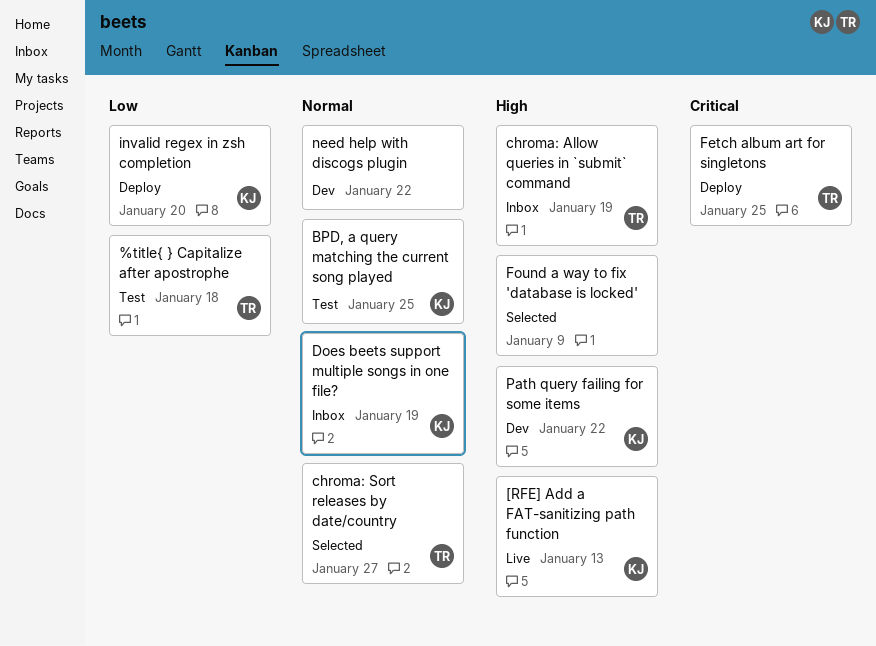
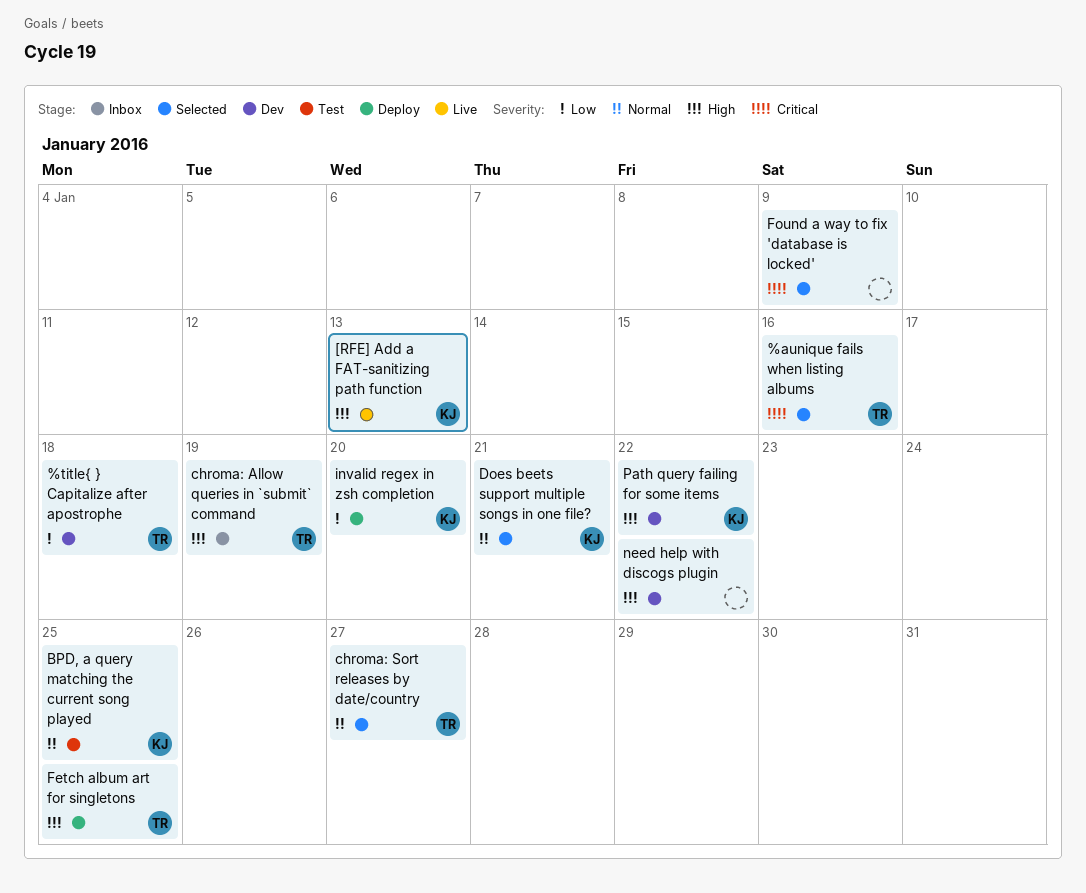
%aunique fails when listing albums: none -> present
%title{ } Capitalize after apostrophe, status: Test -> Dev
Does beets support multiple songs in one file?, status: Inbox -> Selected
Does beets support multiple songs in one file?, due: Jan 19 -> Jan 21
Fetch album art for singletons, priority: Critical -> High
Found a way to fix 'database is locked', priority: High -> Critical
need help with discogs plugin, priority: Normal -> High

